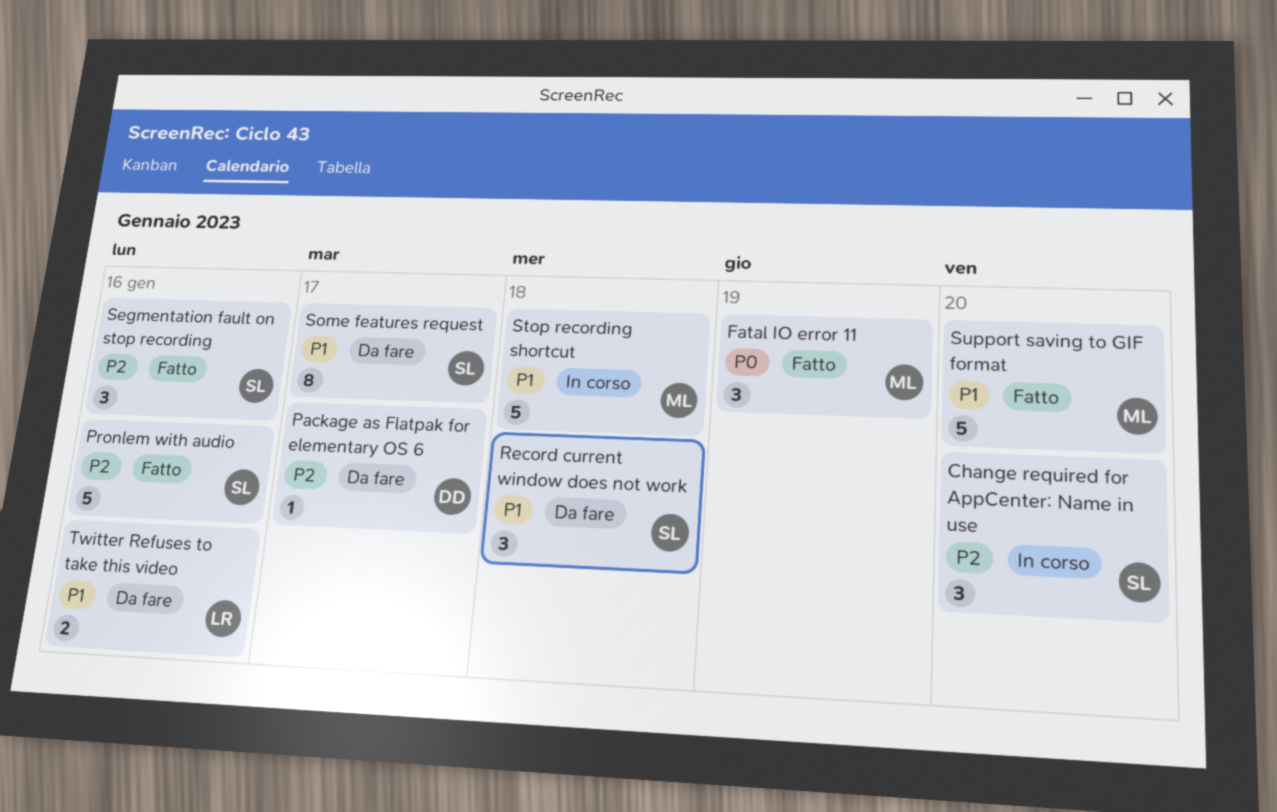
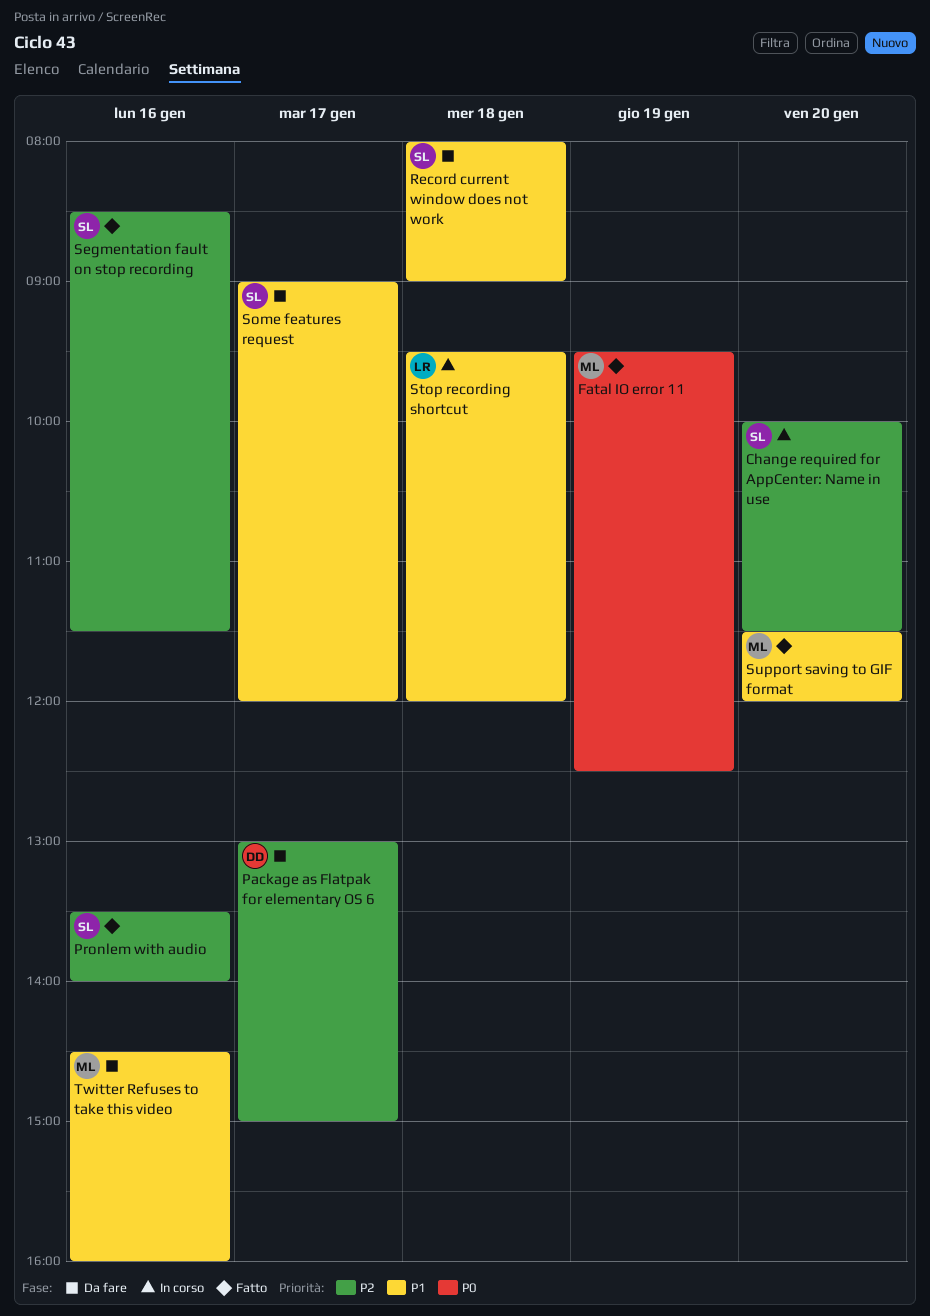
Stop recording shortcut, owner: ML -> LR
Twitter Refuses to take this video, owner: LR -> ML

